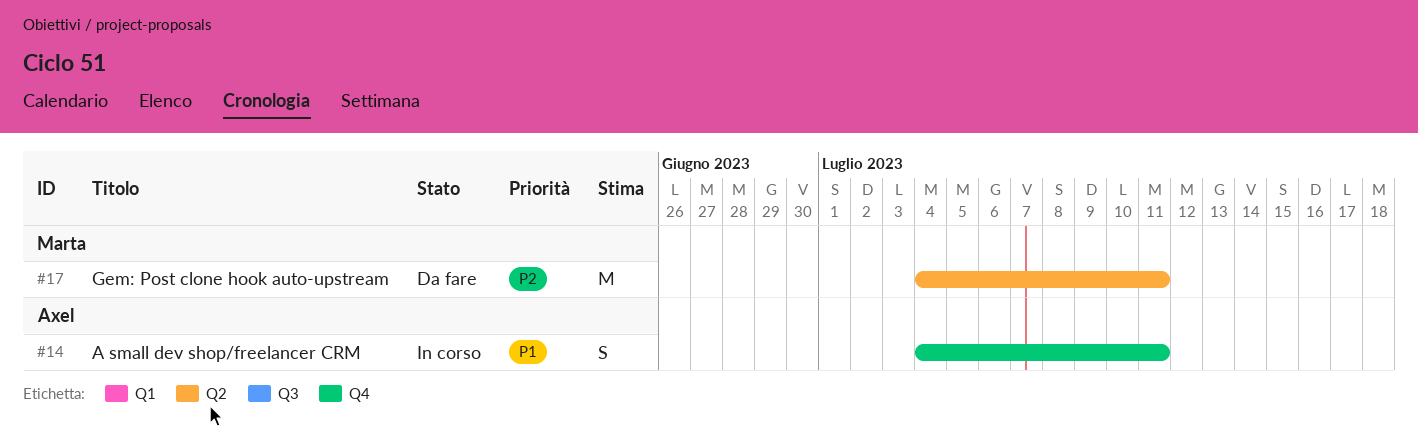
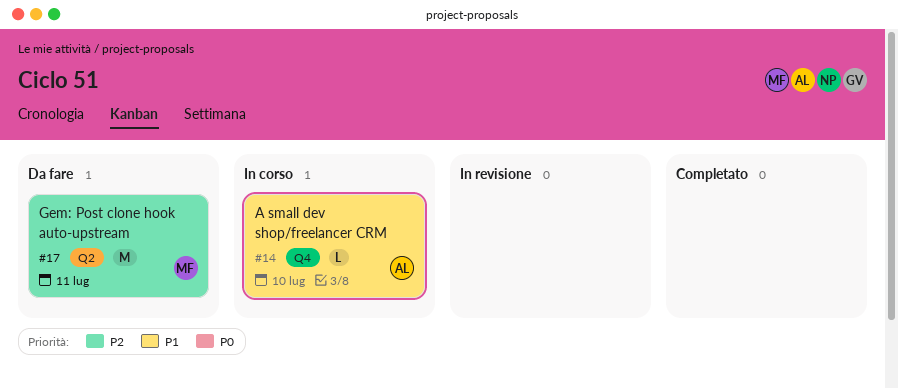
#14, estimate: S -> L
#14, due: Jul 11 -> Jul 10

